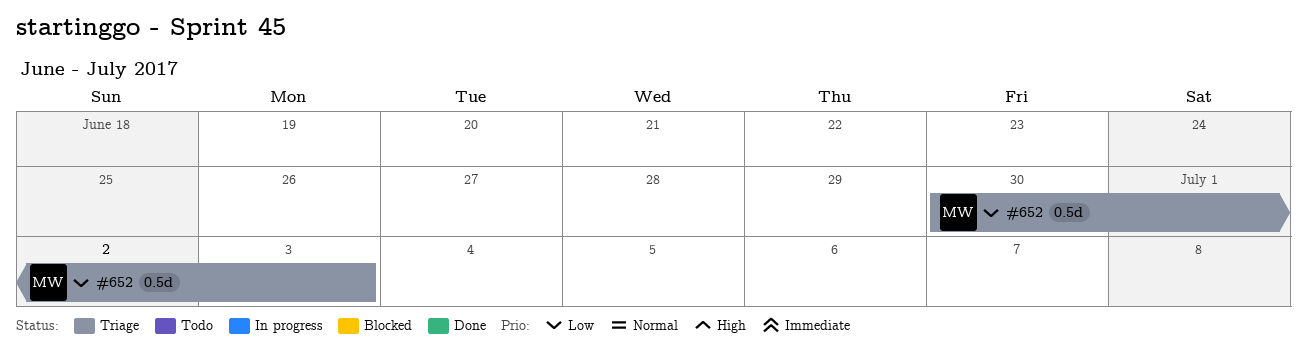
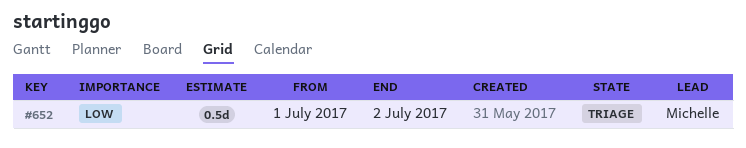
#652, start: Jun 30 -> Jul 1
#652, due: Jul 3 -> Jul 2

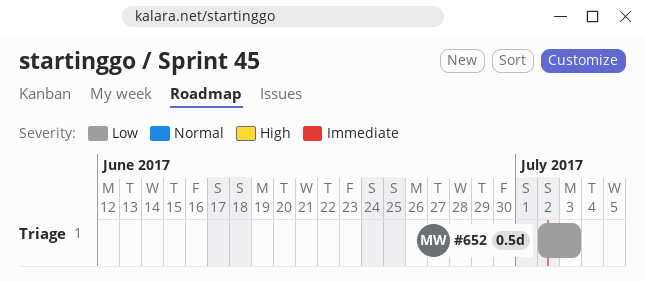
#652, start: Jul 1 -> Jul 2
#652, due: Jul 2 -> Jul 3

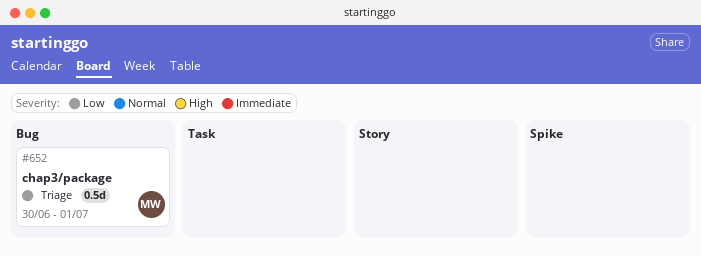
#652, start: Jul 2 -> Jun 30
#652, due: Jul 3 -> Jul 1

